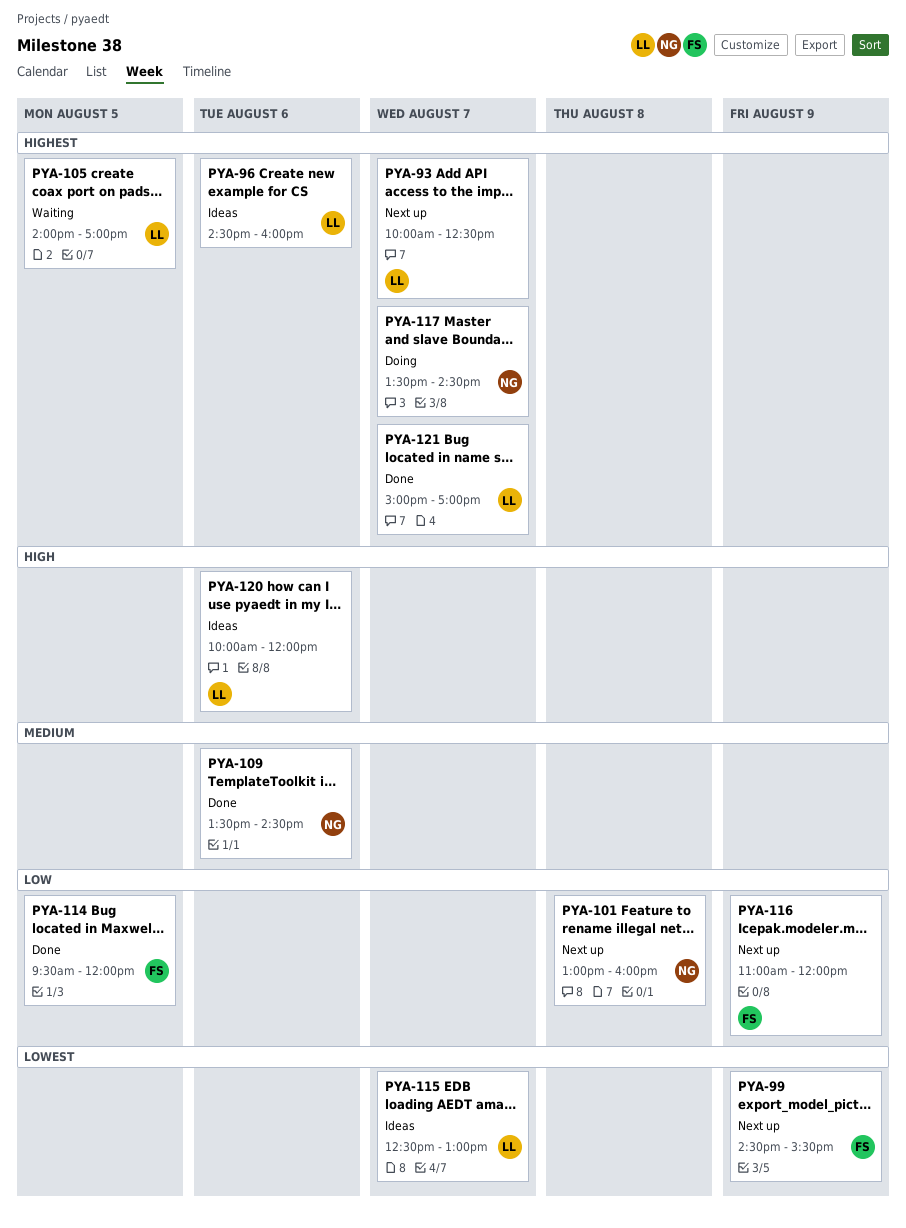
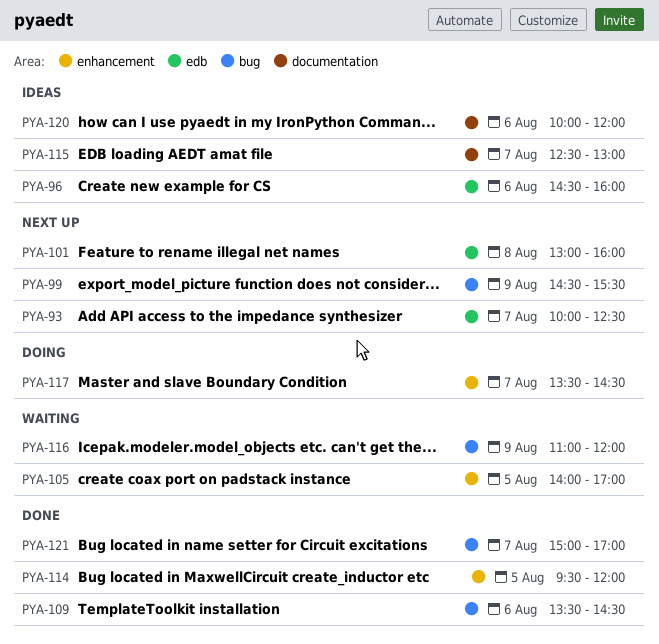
PYA-116, status: Next up -> Waiting

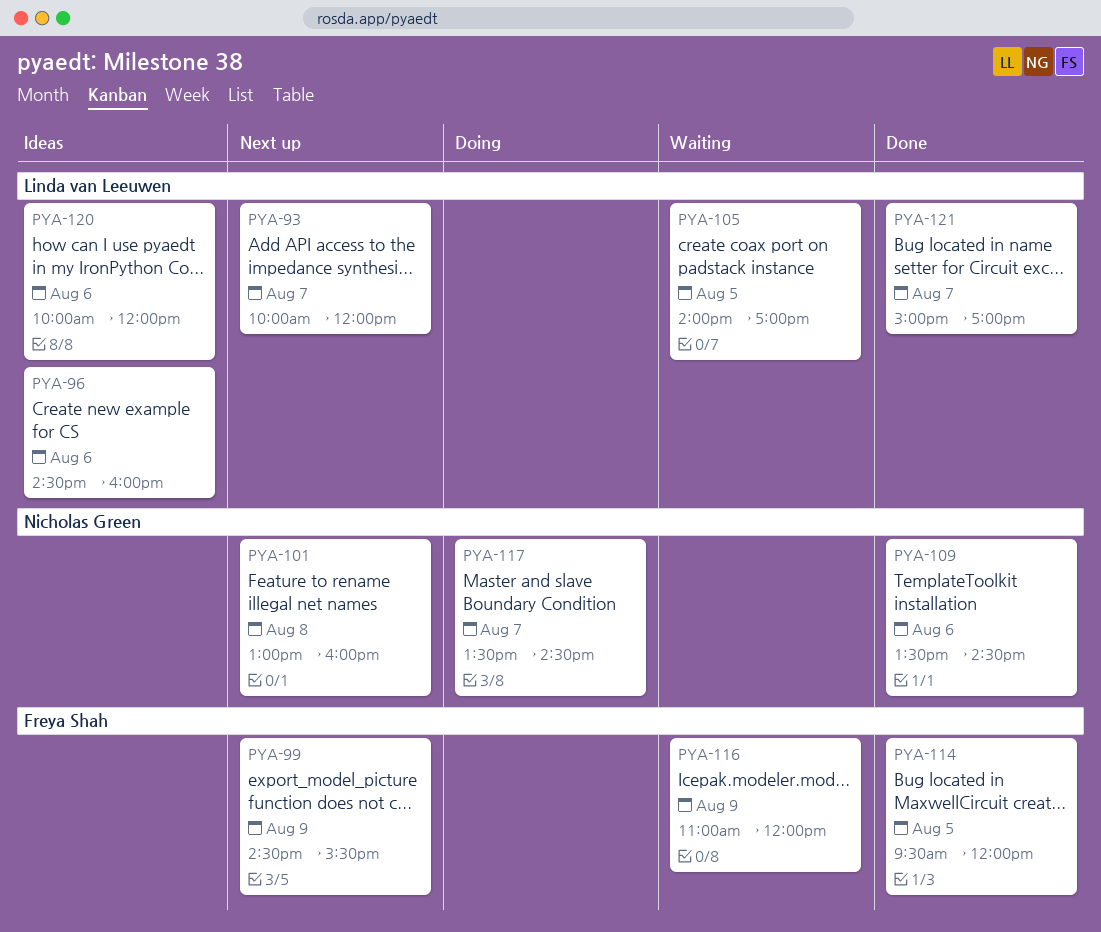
PYA-93, ends: 12:30 -> 12:00
PYA-115: present -> none

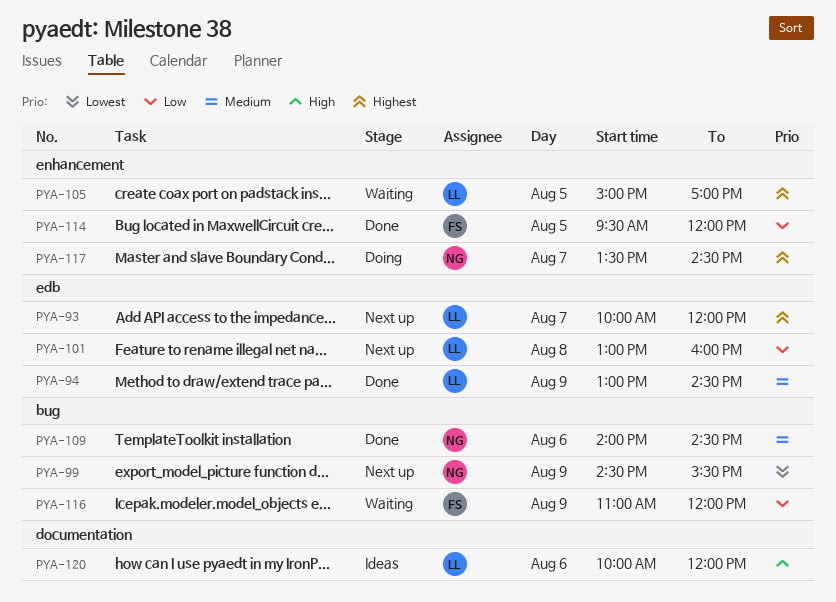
PYA-94: none -> present
PYA-96: present -> none
PYA-99, owner: Freya Shah -> Nicholas Green
PYA-101, owner: Nicholas Green -> Linda van Leeuwen
PYA-105, begins: 14:00 -> 15:00
PYA-109, begins: 13:30 -> 14:00
PYA-121: present -> none

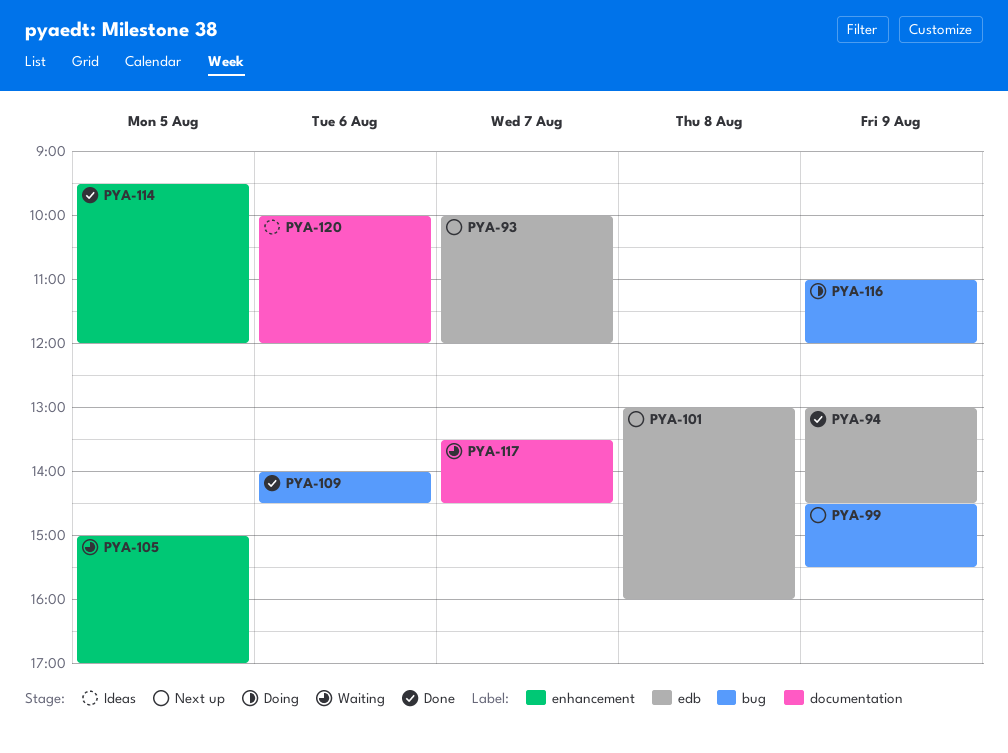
PYA-116, status: Waiting -> Doing
PYA-117, status: Doing -> Waiting
PYA-117, label: enhancement -> documentation

